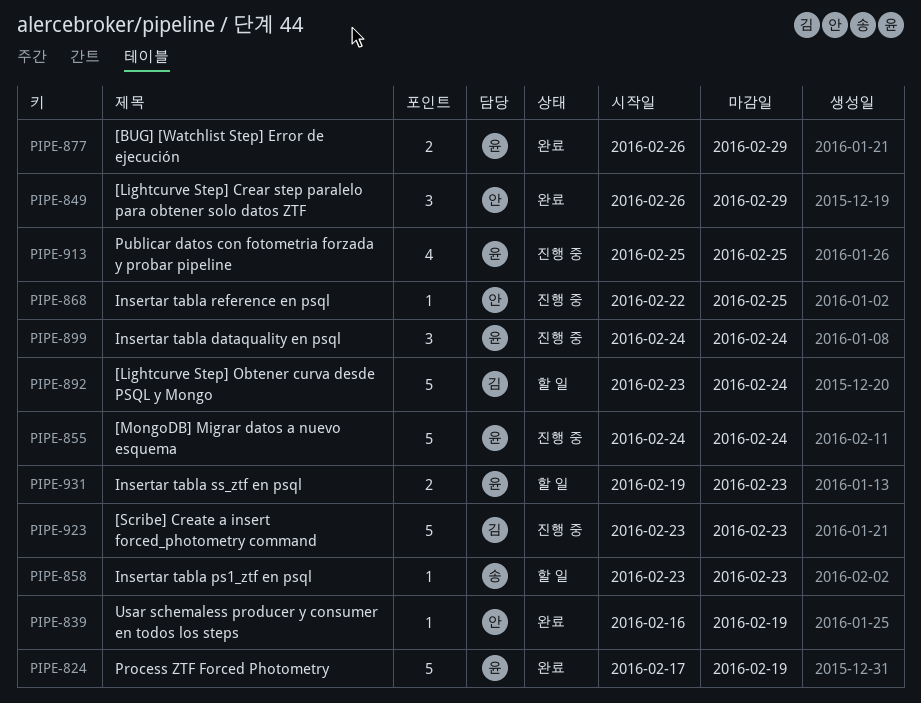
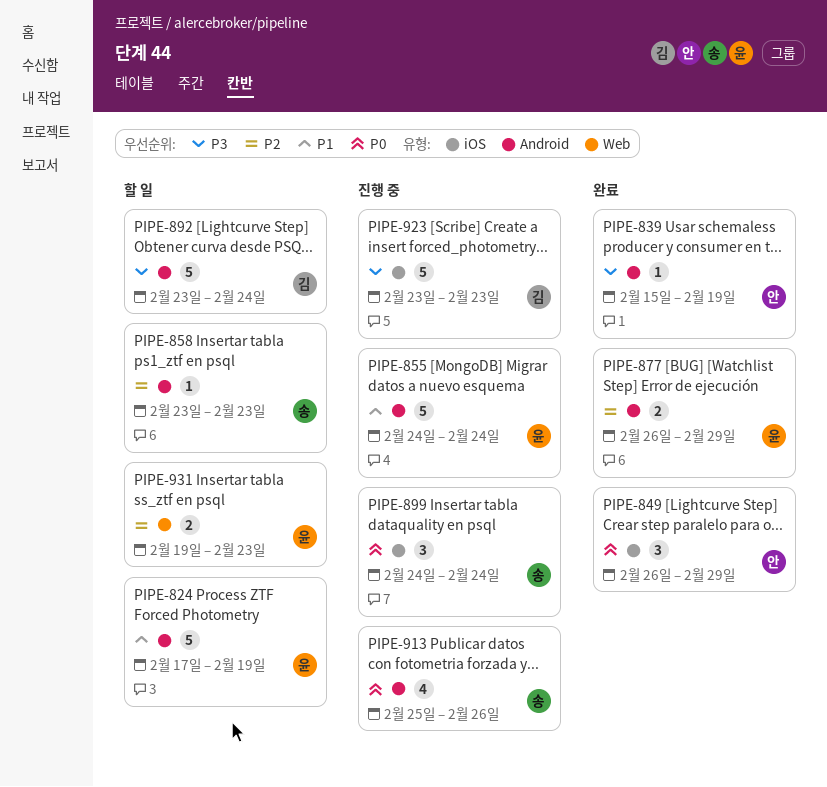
PIPE-824, status: 완료 -> 할 일
PIPE-839, start: Feb 16 -> Feb 15
PIPE-868: present -> none
PIPE-899, owner: 윤 -> 송
PIPE-913, owner: 윤 -> 송
PIPE-913, due: Feb 25 -> Feb 26

